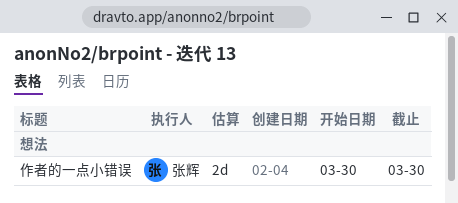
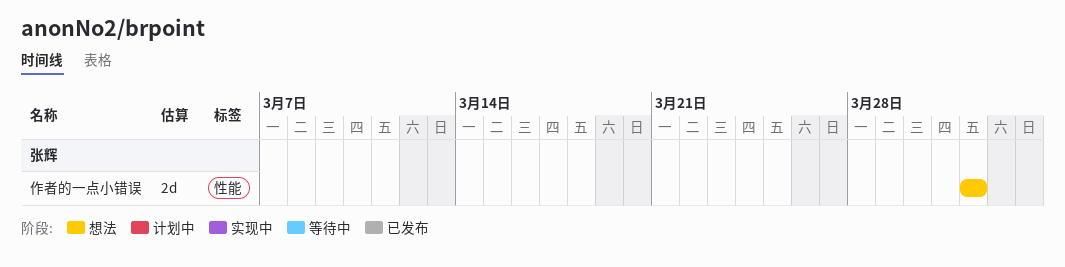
作者的一点小错误, start: Mar 30 -> Apr 1
作者的一点小错误, due: Mar 30 -> Apr 1

